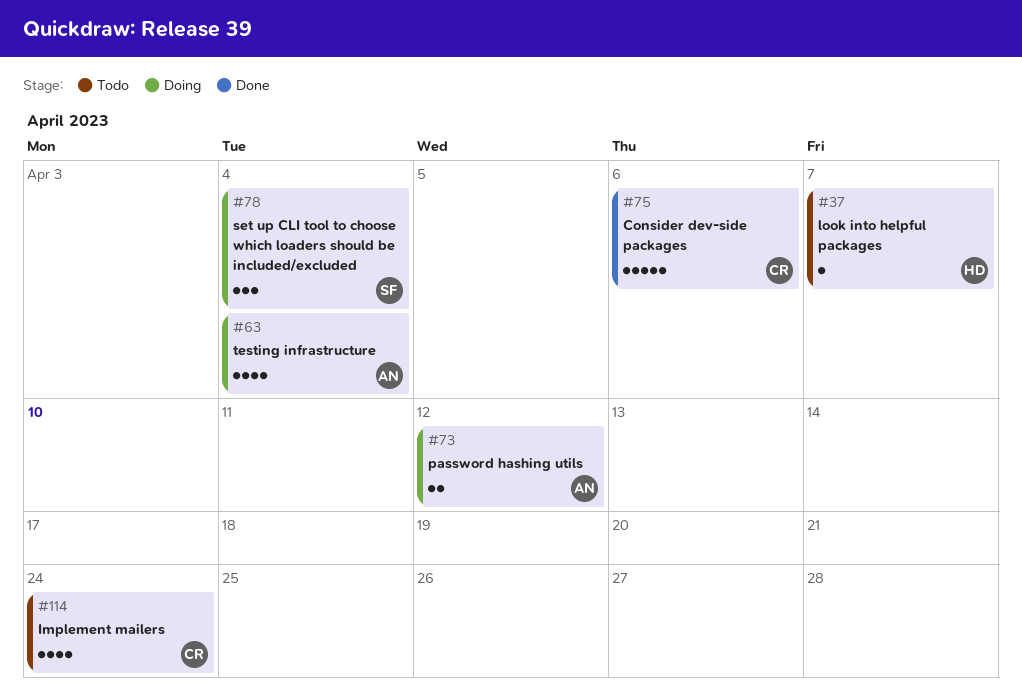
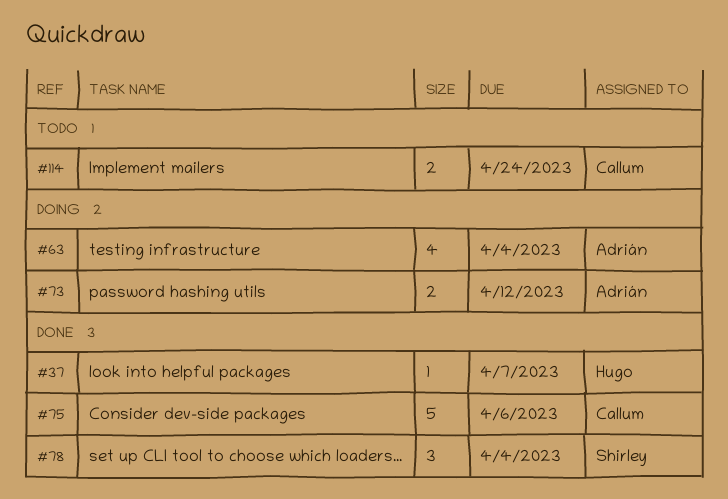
#37, status: Todo -> Done
#78, status: Doing -> Done
#114, estimate: 4 -> 2

